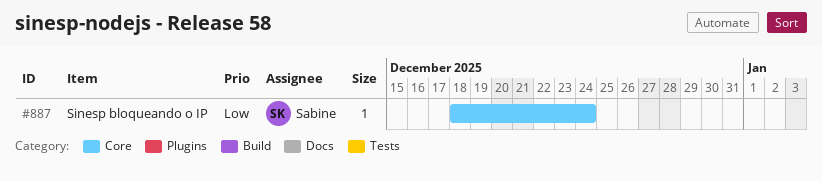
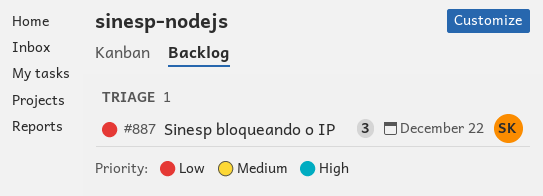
#887, estimate: 1 -> 3
#887, due: Dec 24 -> Dec 22

